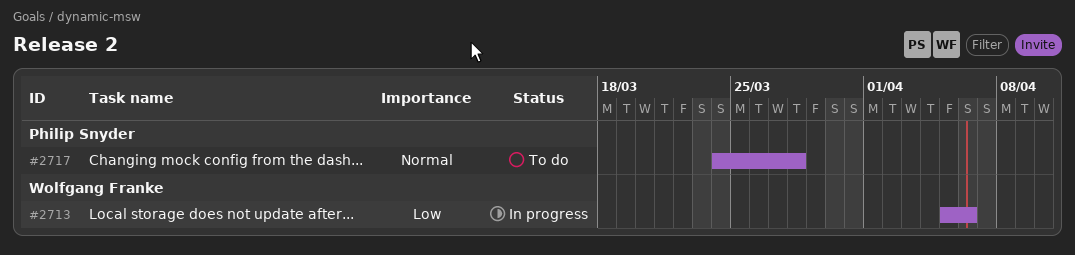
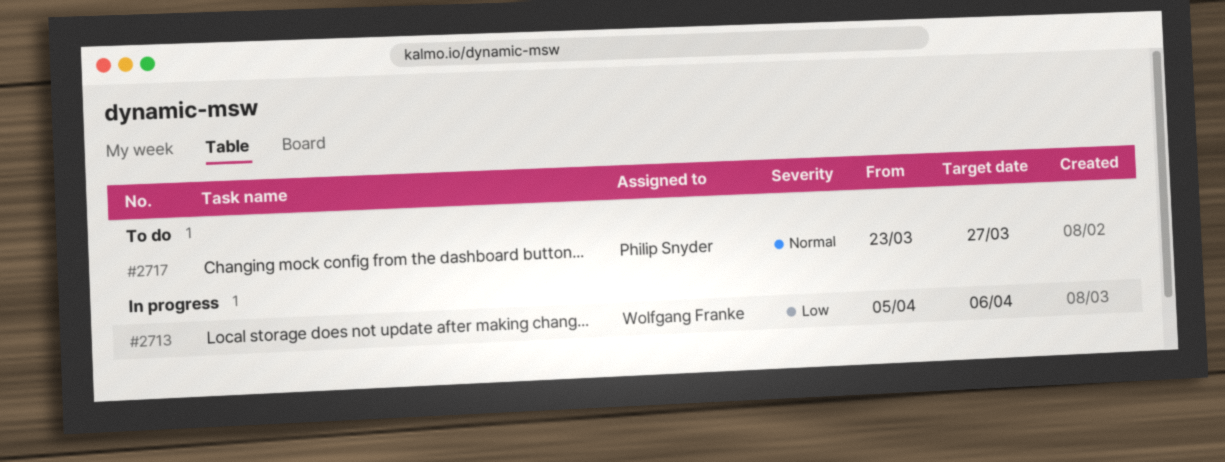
#2717, start: Mar 24 -> Mar 23
#2717, due: Mar 28 -> Mar 27

